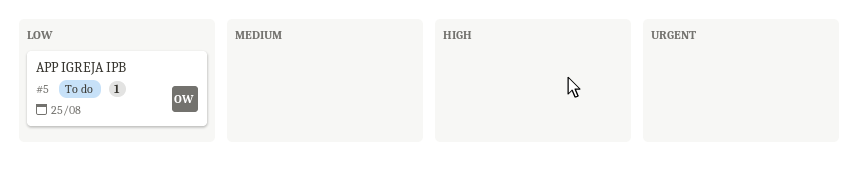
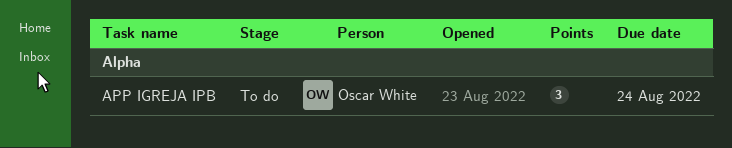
APP IGREJA IPB, estimate: 1 -> 3
APP IGREJA IPB, due: Aug 25 -> Aug 24

